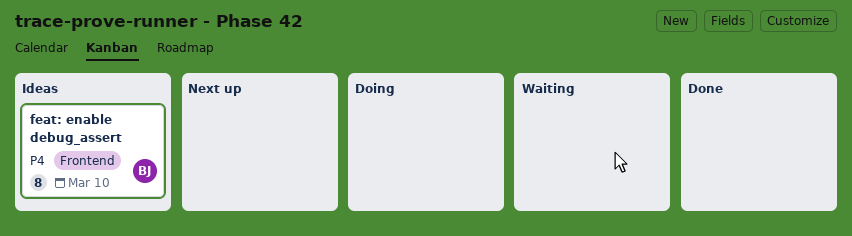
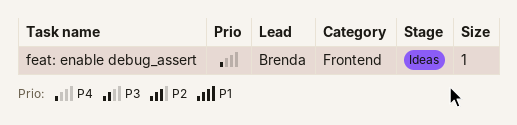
feat: enable debug_assert, estimate: 8 -> 1

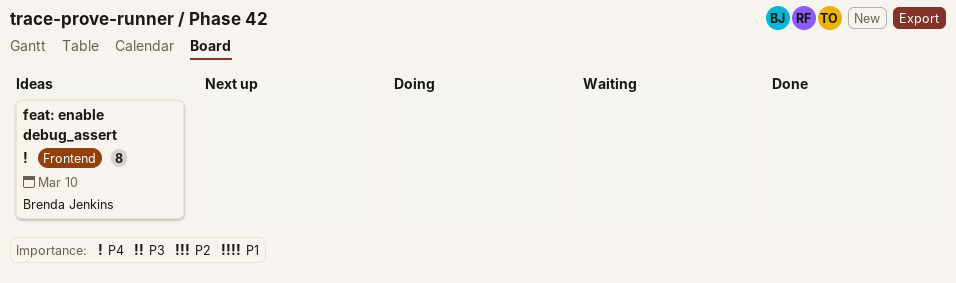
feat: enable debug_assert, estimate: 1 -> 8

